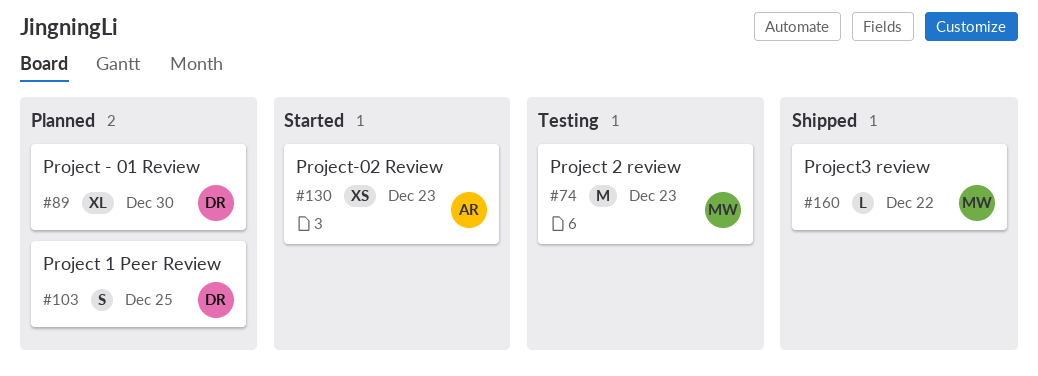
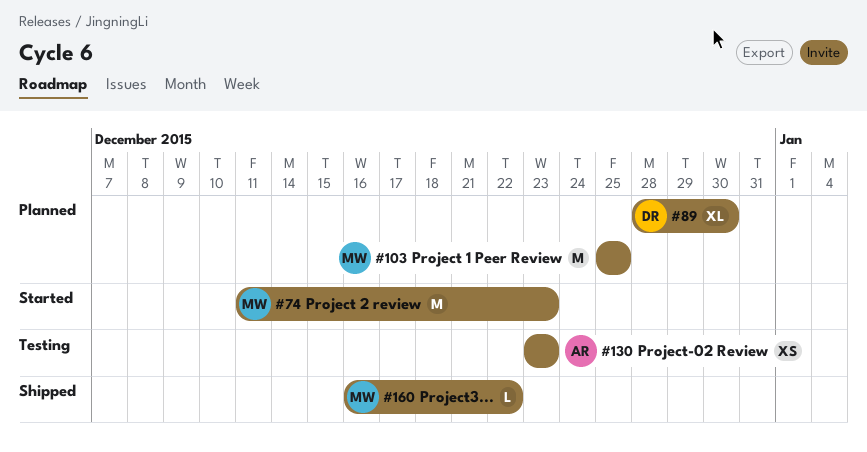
#74, status: Testing -> Started
#103, owner: DR -> MW
#103, estimate: S -> M
#130, status: Started -> Testing

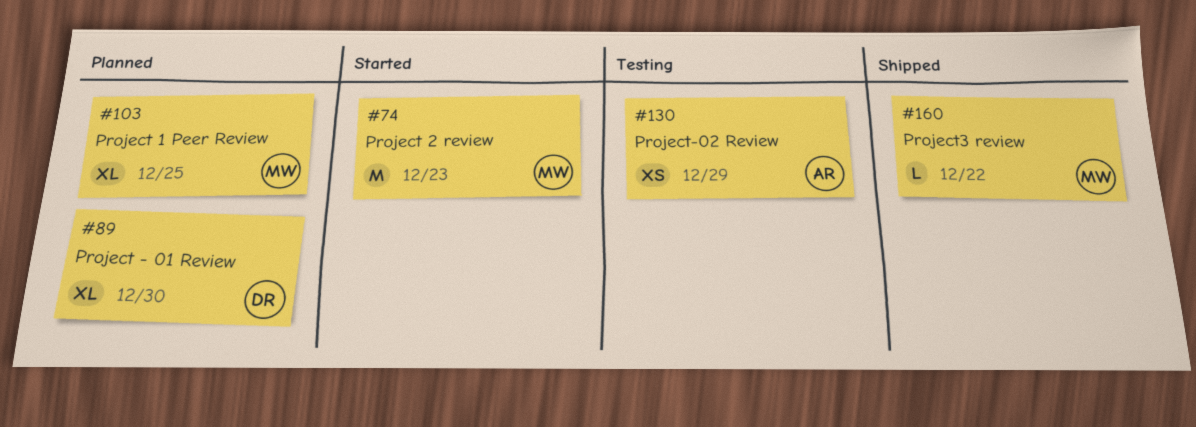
#103, estimate: M -> XL
#130, due: Dec 23 -> Dec 29

